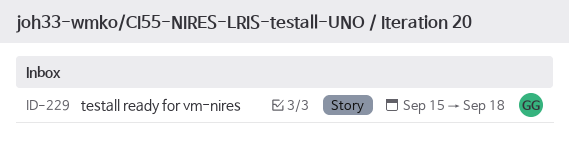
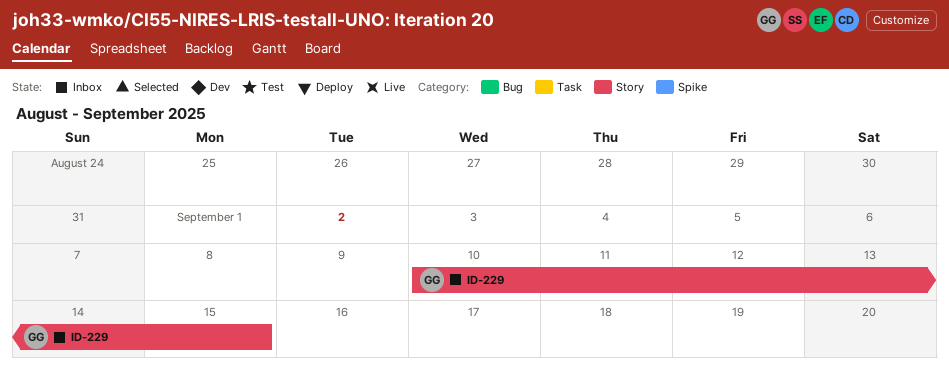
ID-229, start: Sep 15 -> Sep 10
ID-229, due: Sep 18 -> Sep 15

